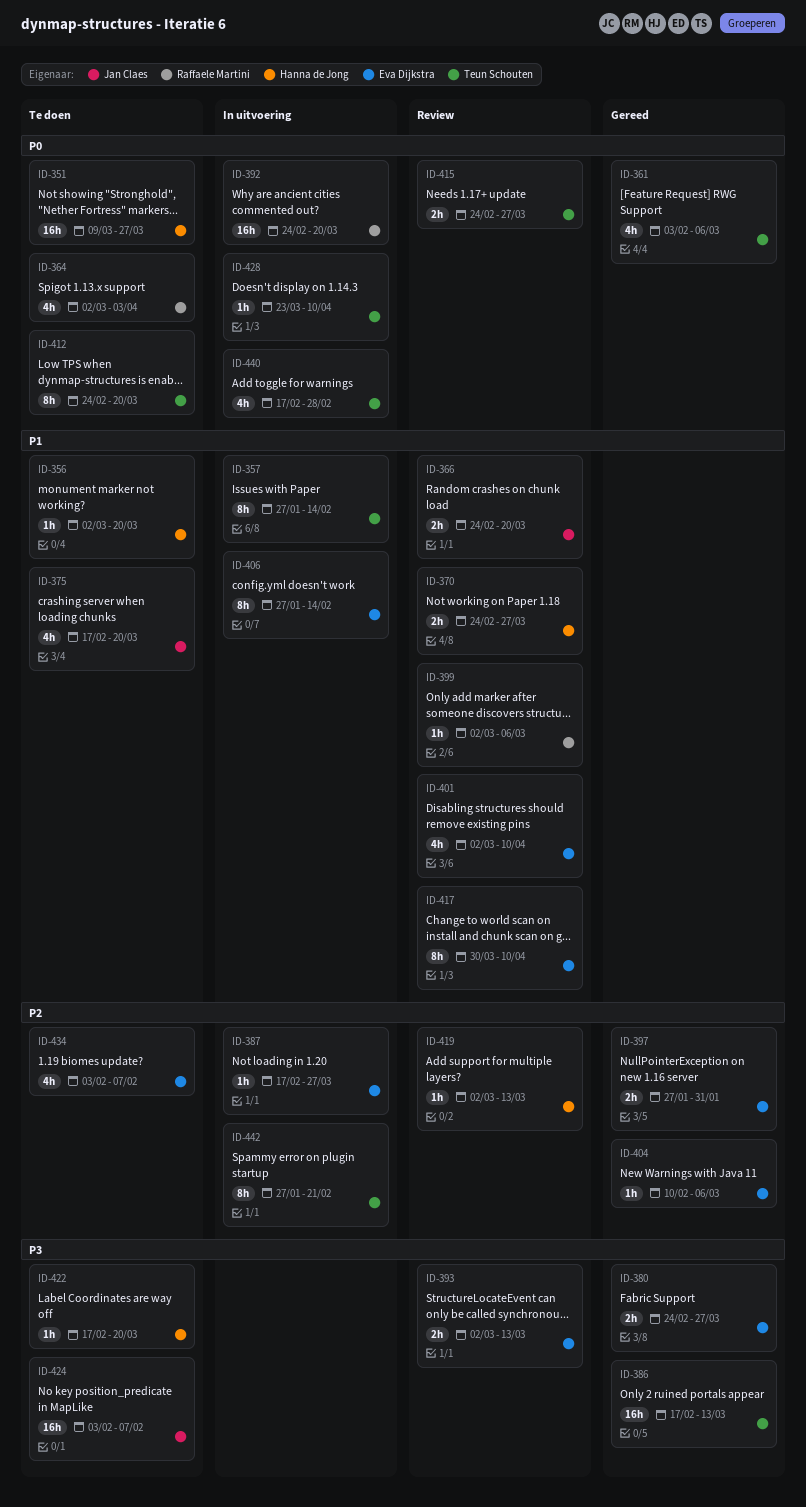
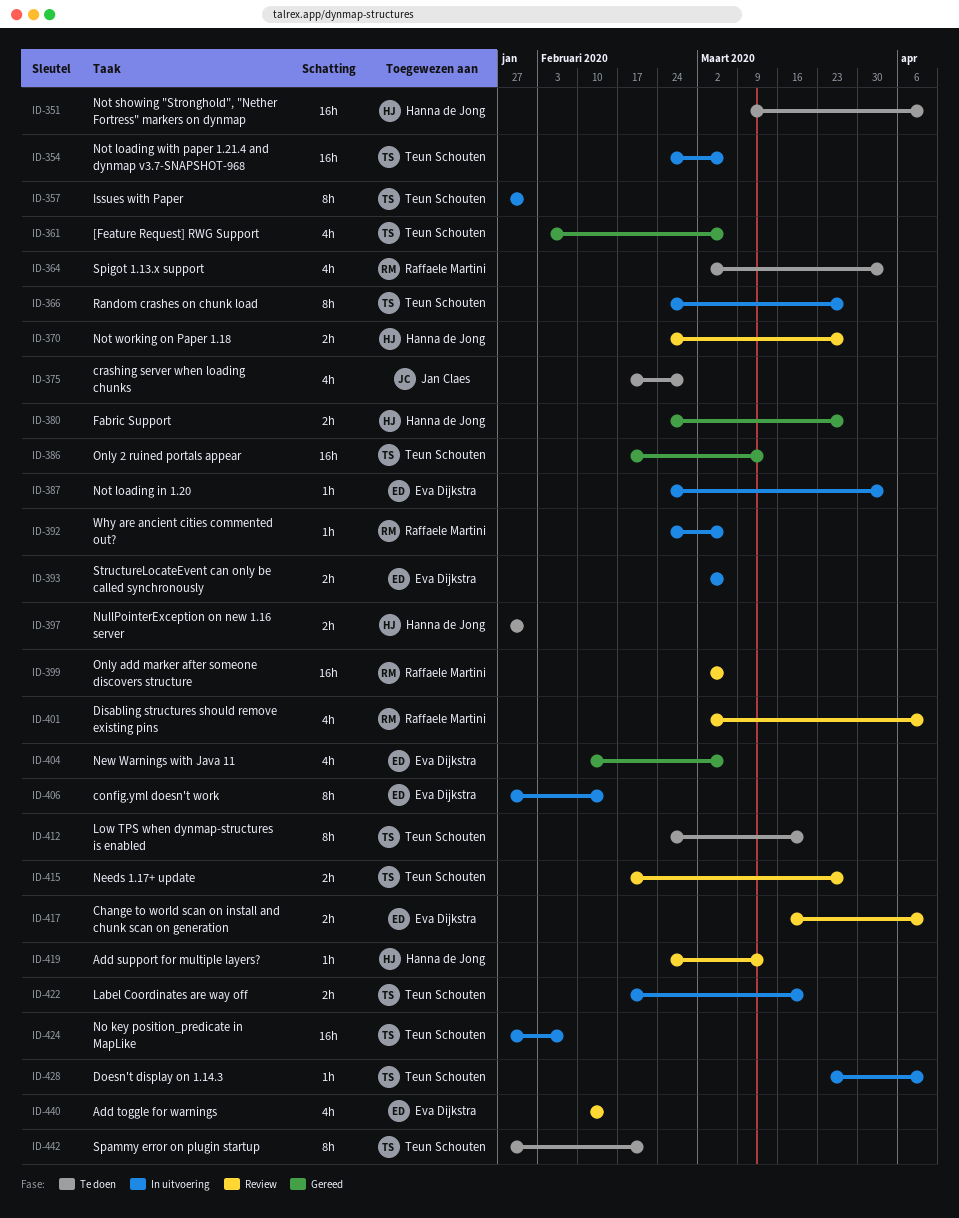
ID-351, due: Mar 27 -> Apr 10
ID-354: none -> present
ID-356: present -> none
ID-357, due: Feb 14 -> Jan 31
ID-366, status: Review -> In uitvoering
ID-366, owner: Jan Claes -> Teun Schouten
ID-366, estimate: 2h -> 8h
ID-366, due: Mar 20 -> Mar 27
ID-375, due: Mar 20 -> Feb 28
ID-380, owner: Eva Dijkstra -> Hanna de Jong
ID-387, start: Feb 17 -> Feb 24
ID-387, due: Mar 27 -> Apr 3
ID-392, estimate: 16h -> 1h
ID-392, due: Mar 20 -> Mar 6
ID-393, status: Review -> In uitvoering
ID-393, due: Mar 13 -> Mar 6
ID-397, status: Gereed -> Te doen
ID-397, owner: Eva Dijkstra -> Hanna de Jong
ID-399, estimate: 1h -> 16h
ID-401, owner: Eva Dijkstra -> Raffaele Martini
ID-404, estimate: 1h -> 4h
ID-415, start: Feb 24 -> Feb 17
ID-417, estimate: 8h -> 2h
ID-417, start: Mar 30 -> Mar 16
ID-419, start: Mar 2 -> Feb 24
ID-422, status: Te doen -> In uitvoering
ID-422, owner: Hanna de Jong -> Teun Schouten
ID-422, estimate: 1h -> 2h
ID-424, status: Te doen -> In uitvoering
ID-424, owner: Jan Claes -> Teun Schouten
ID-424, start: Feb 3 -> Jan 27
ID-434: present -> none
ID-440, status: In uitvoering -> Review
ID-440, owner: Teun Schouten -> Eva Dijkstra
ID-440, start: Feb 17 -> Feb 10
ID-440, due: Feb 28 -> Feb 14
ID-442, status: In uitvoering -> Te doen

